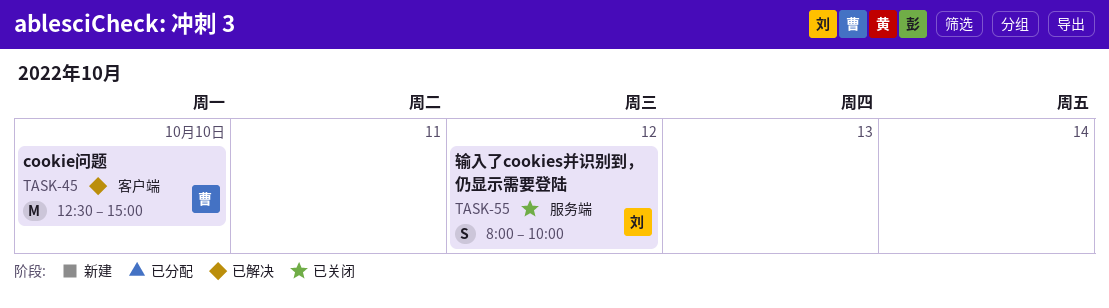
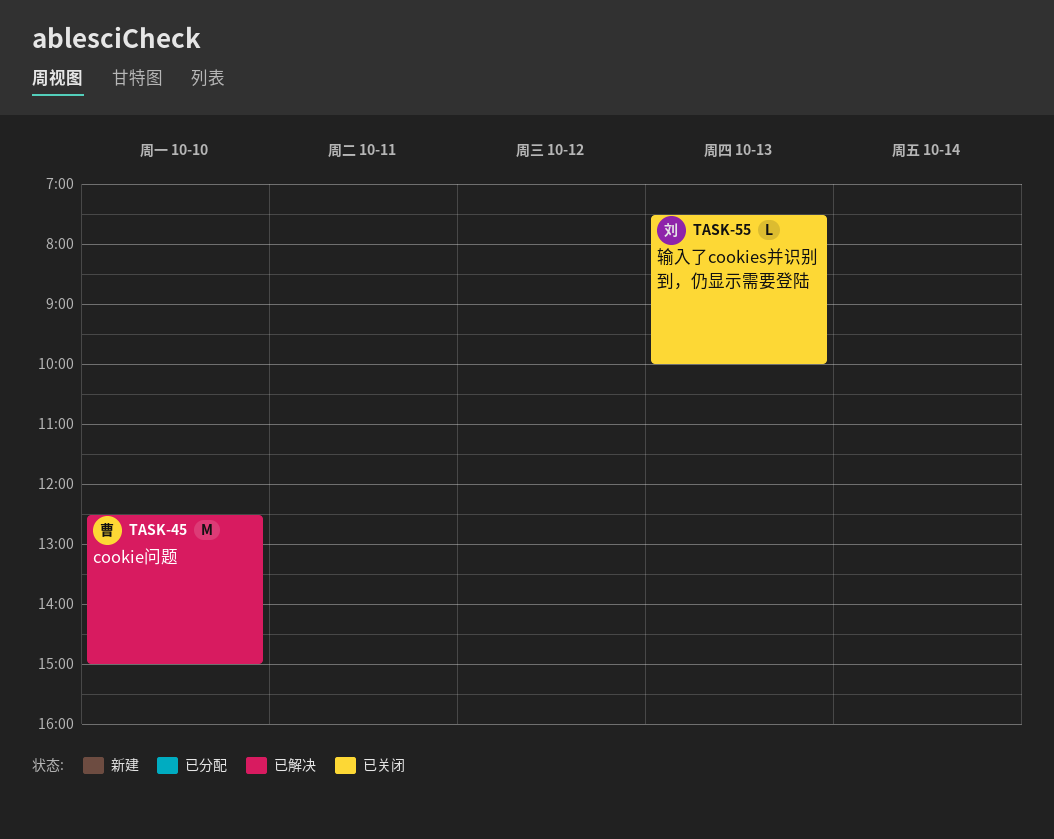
TASK-55, estimate: S -> L
TASK-55, day: Oct 12 -> Oct 13
TASK-55, begins: 08:00 -> 07:30

